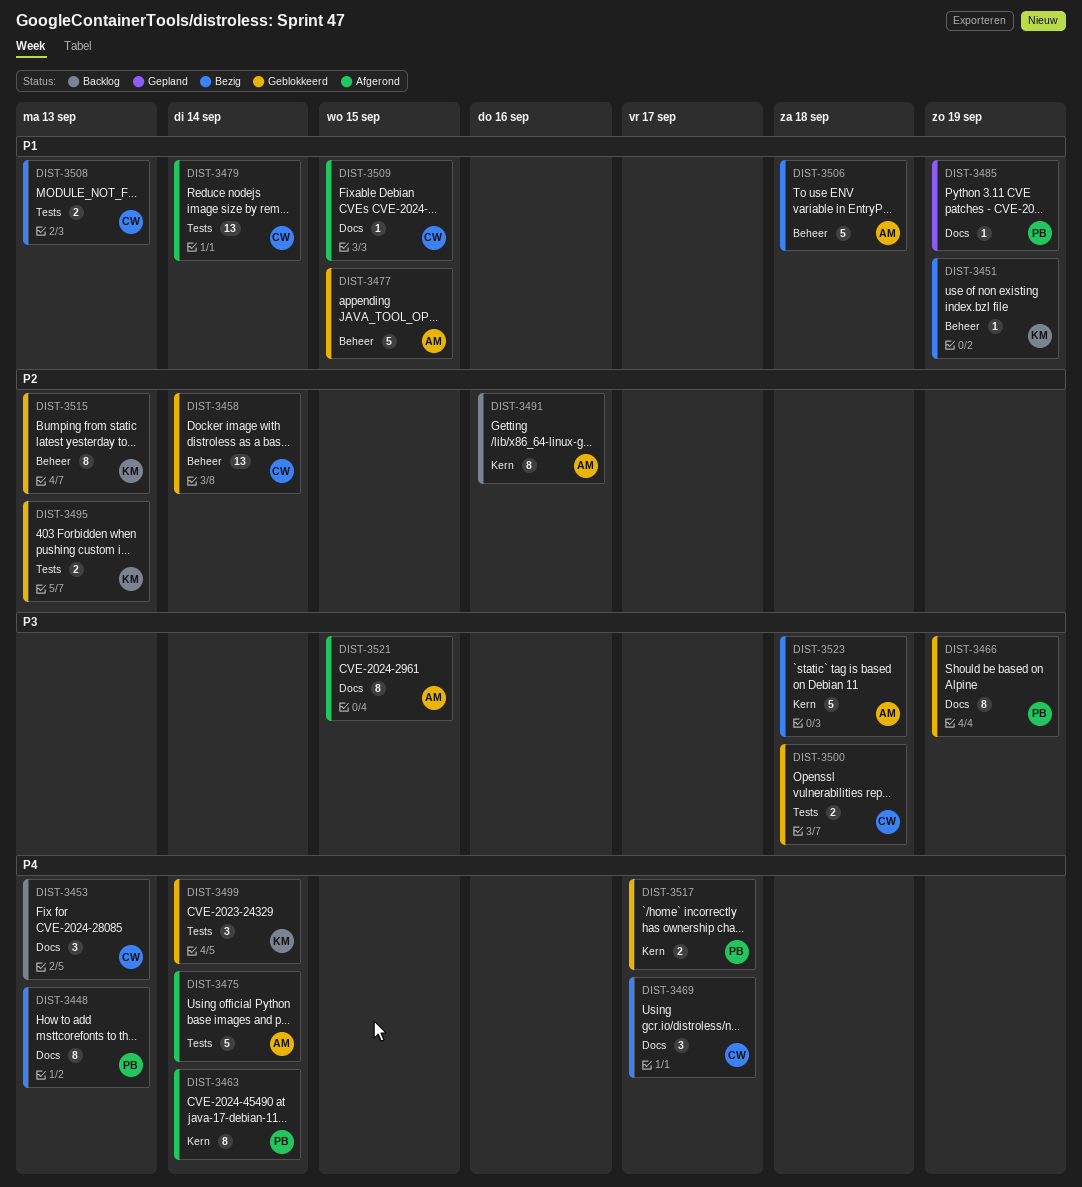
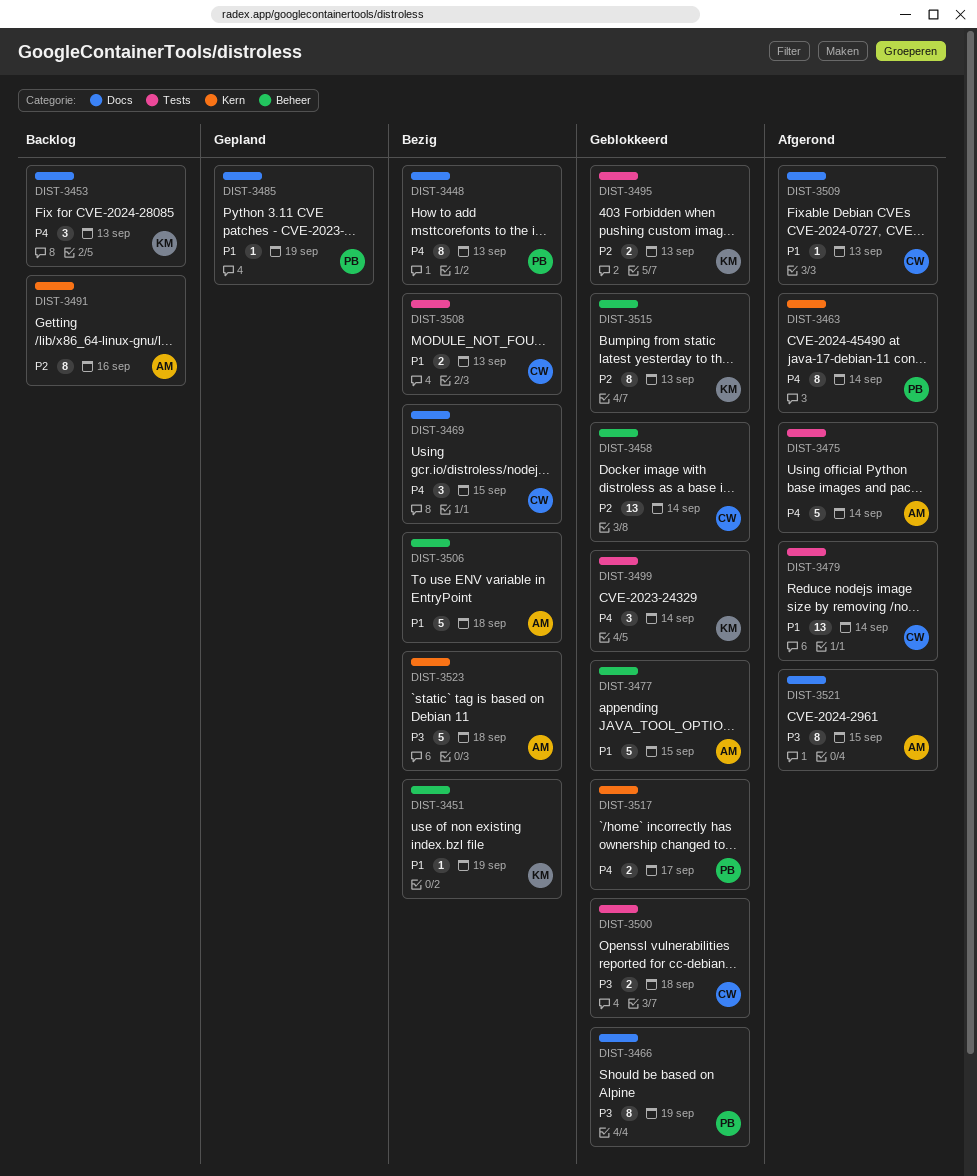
DIST-3453, owner: CW -> KM
DIST-3469, due: Sep 17 -> Sep 15
DIST-3509, due: Sep 15 -> Sep 13

